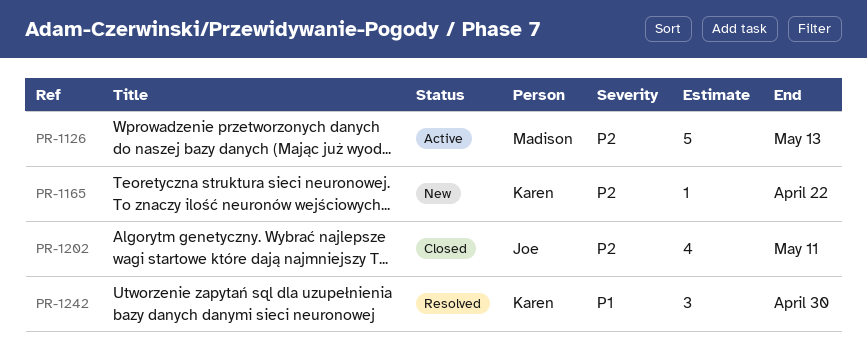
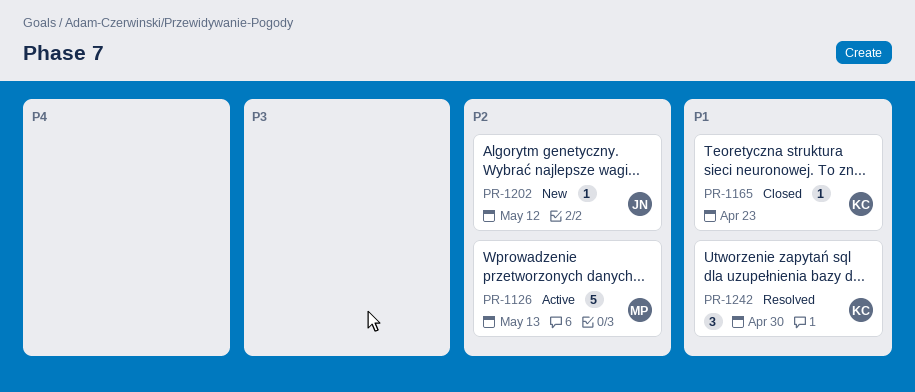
PR-1165, status: New -> Closed
PR-1165, priority: P2 -> P1
PR-1165, due: Apr 22 -> Apr 23
PR-1202, status: Closed -> New
PR-1202, estimate: 4 -> 1
PR-1202, due: May 11 -> May 12

